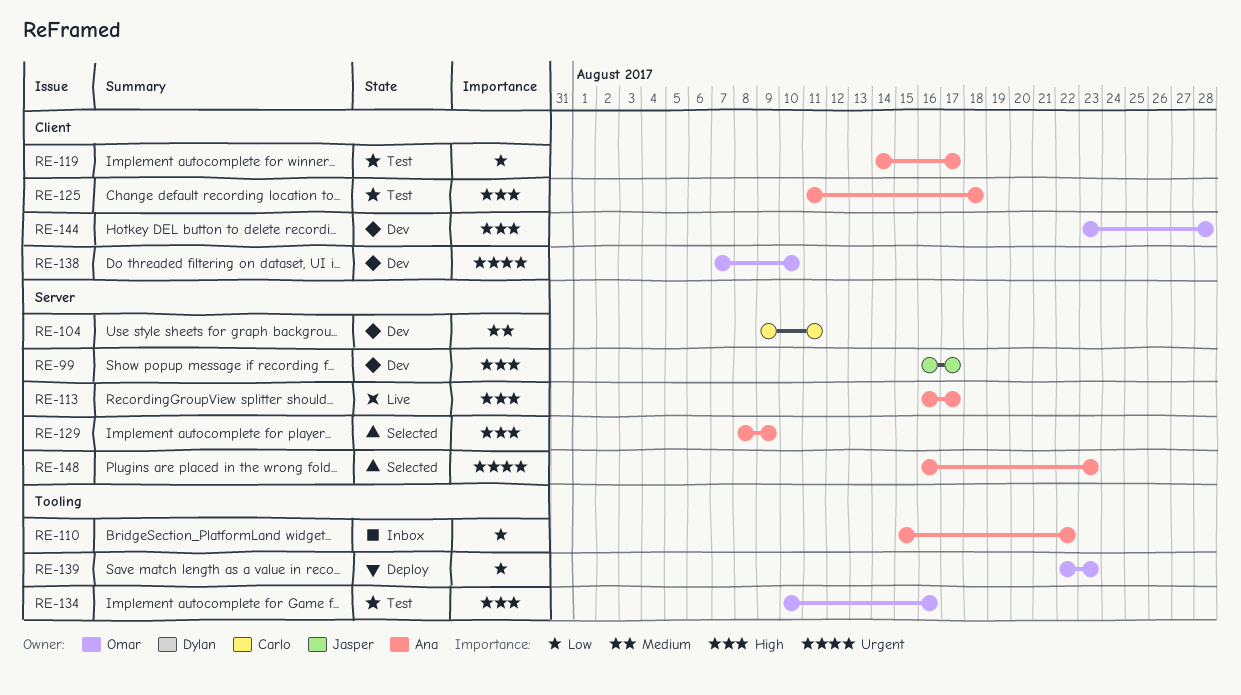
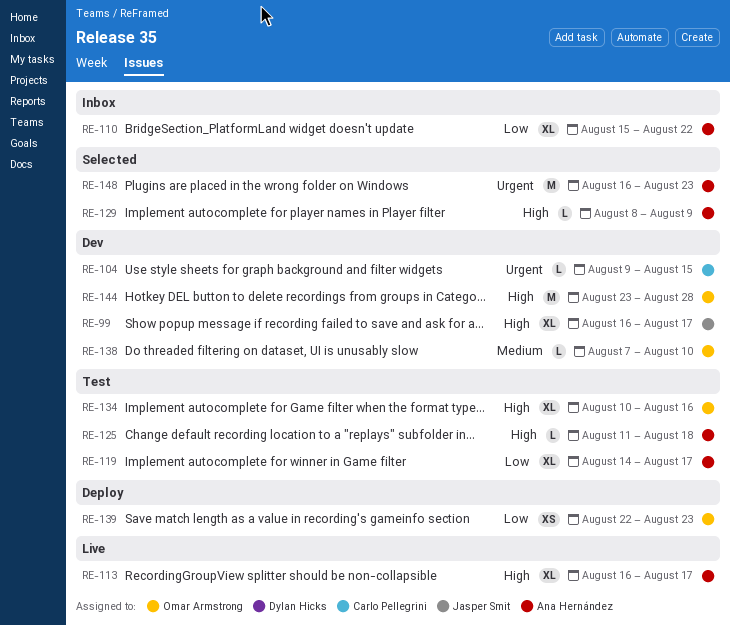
RE-104, priority: Medium -> Urgent
RE-104, due: Aug 11 -> Aug 15
RE-138, priority: Urgent -> Medium

